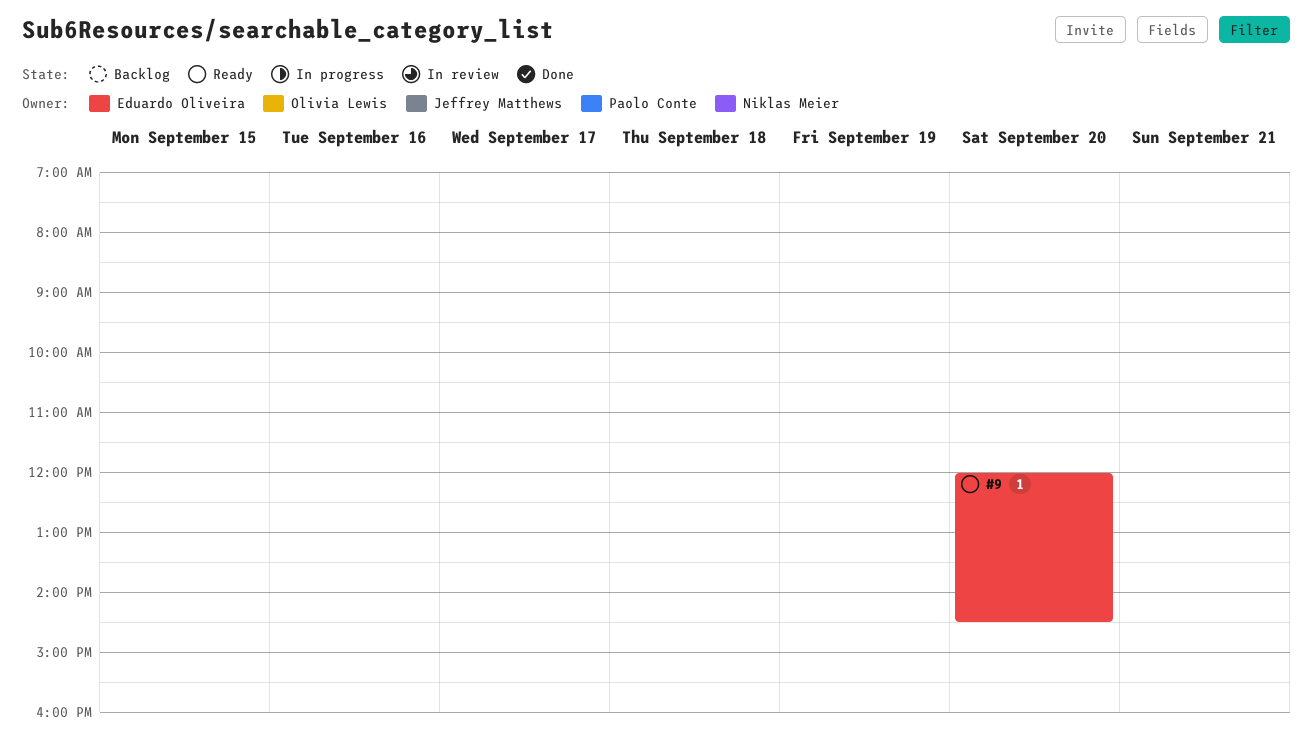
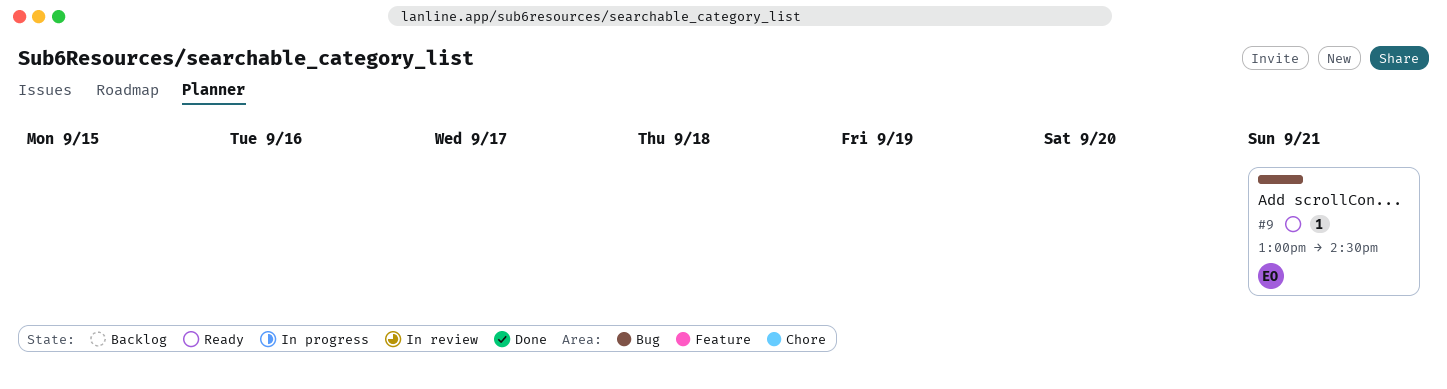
#9, day: Sep 20 -> Sep 21
#9, begins: 12:00 -> 13:00

